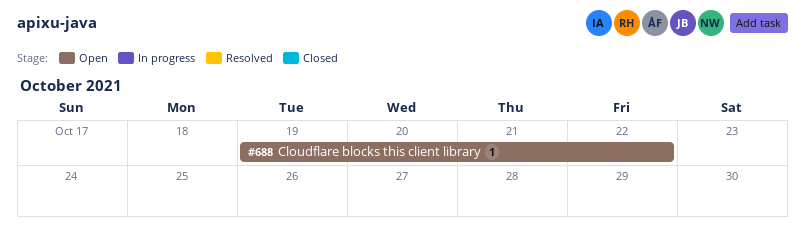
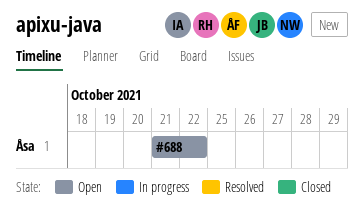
#688, start: Oct 19 -> Oct 21

